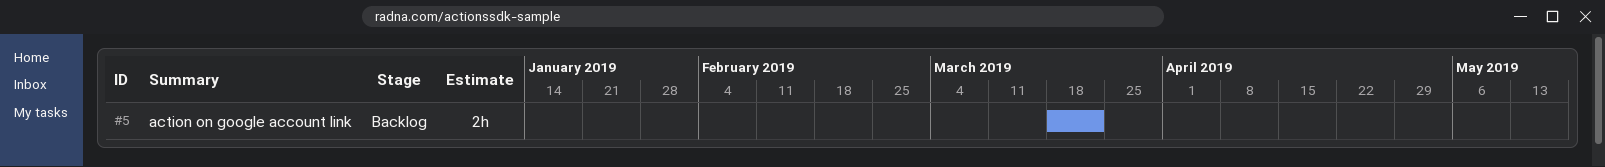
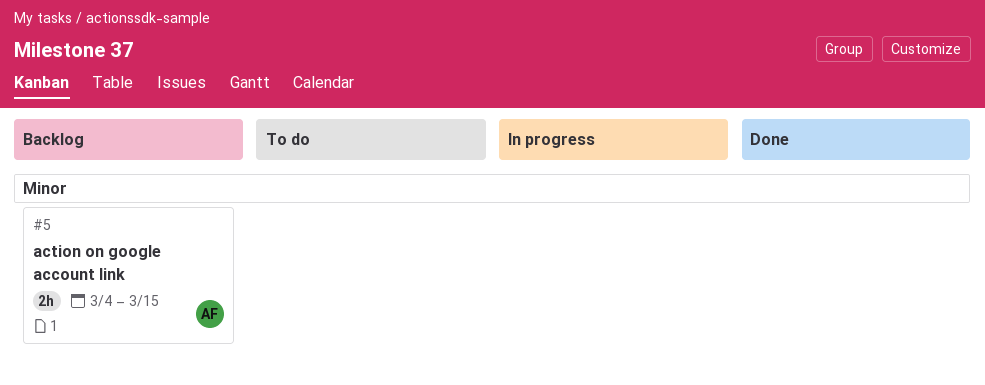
#5, start: Mar 18 -> Mar 4
#5, due: Mar 22 -> Mar 15

